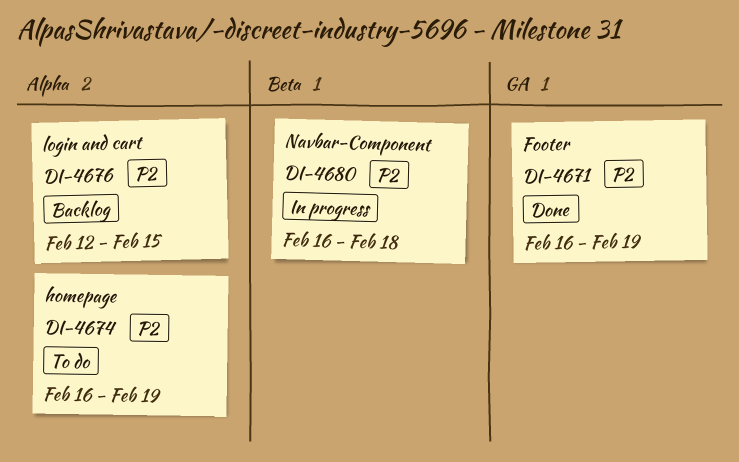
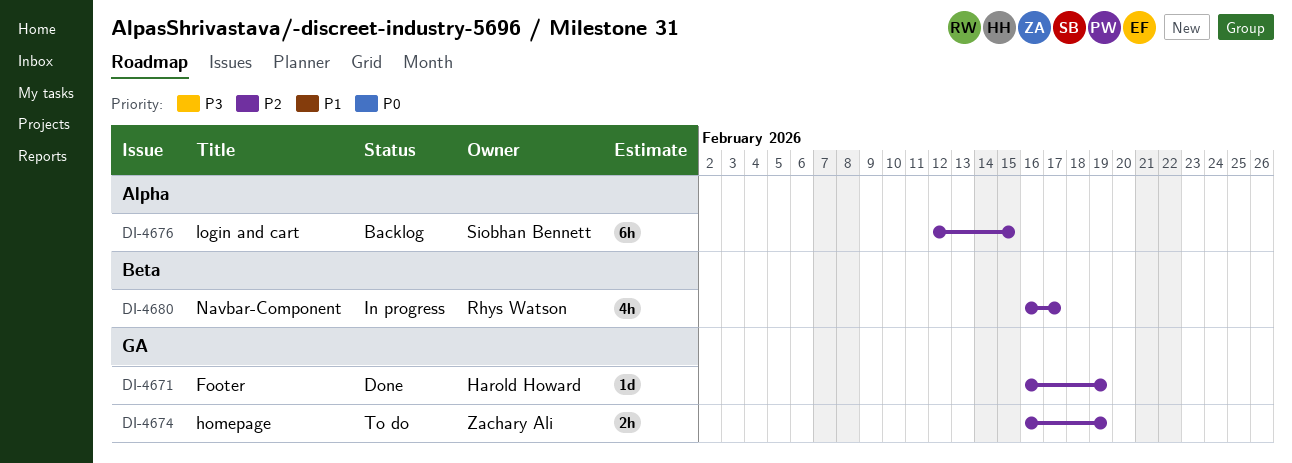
DI-4674, label: Alpha -> GA
DI-4680, due: Feb 18 -> Feb 17

